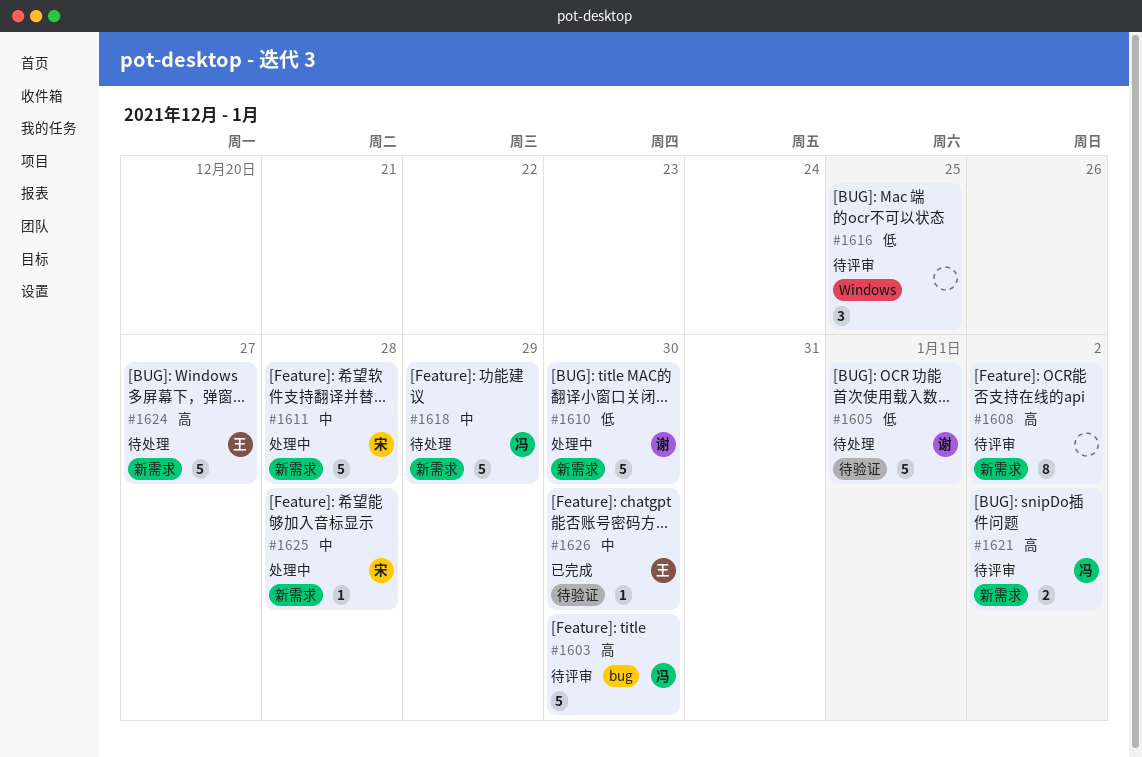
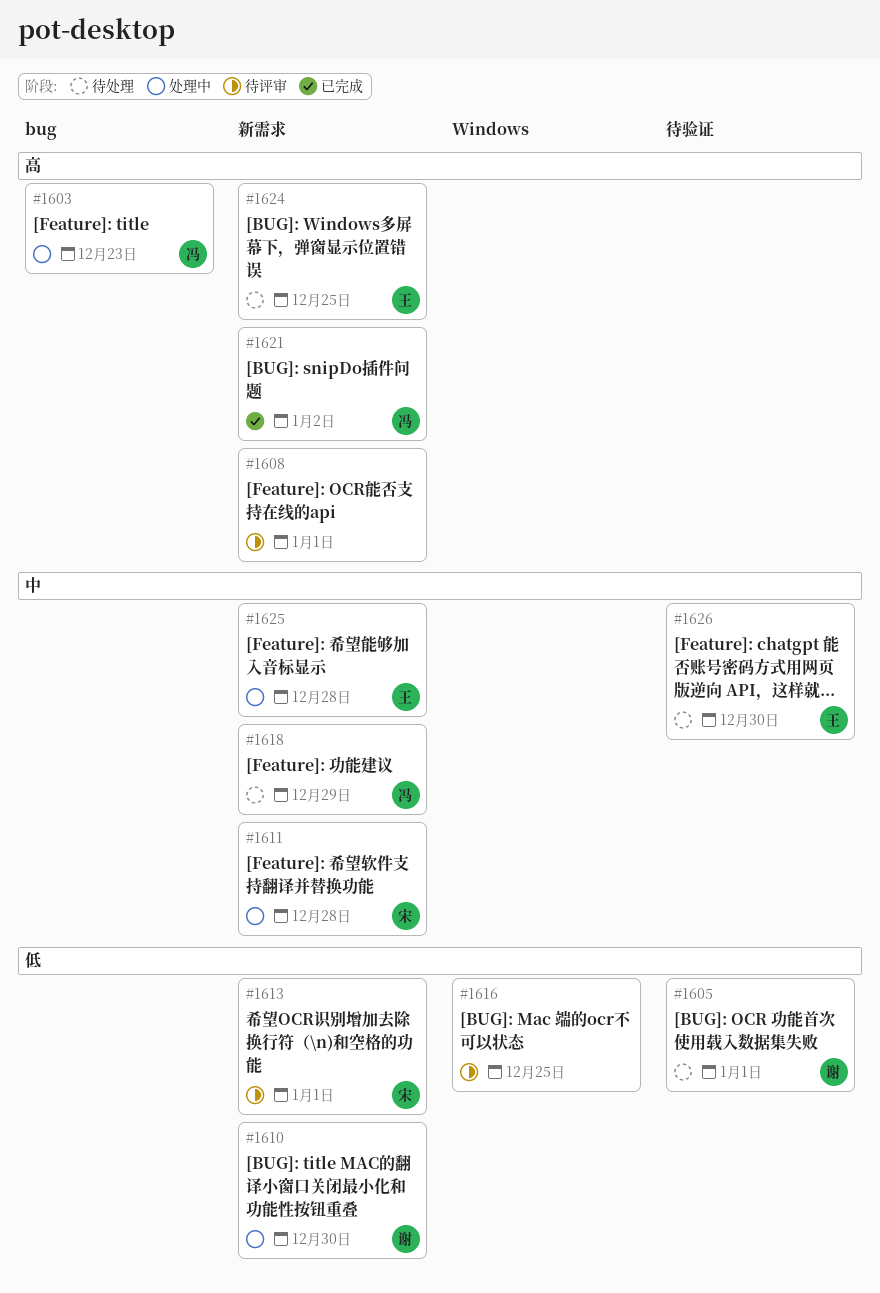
#1603, status: 待评审 -> 处理中
#1603, due: Dec 30 -> Dec 23
#1608, due: Jan 2 -> Jan 1
#1613: none -> present
#1621, status: 待评审 -> 已完成
#1624, due: Dec 27 -> Dec 25
#1625, owner: 宋 -> 王
#1626, status: 已完成 -> 待处理

